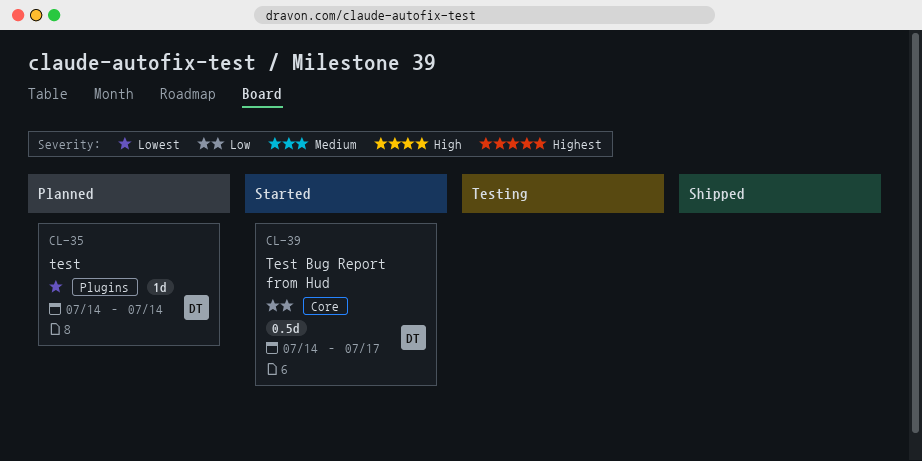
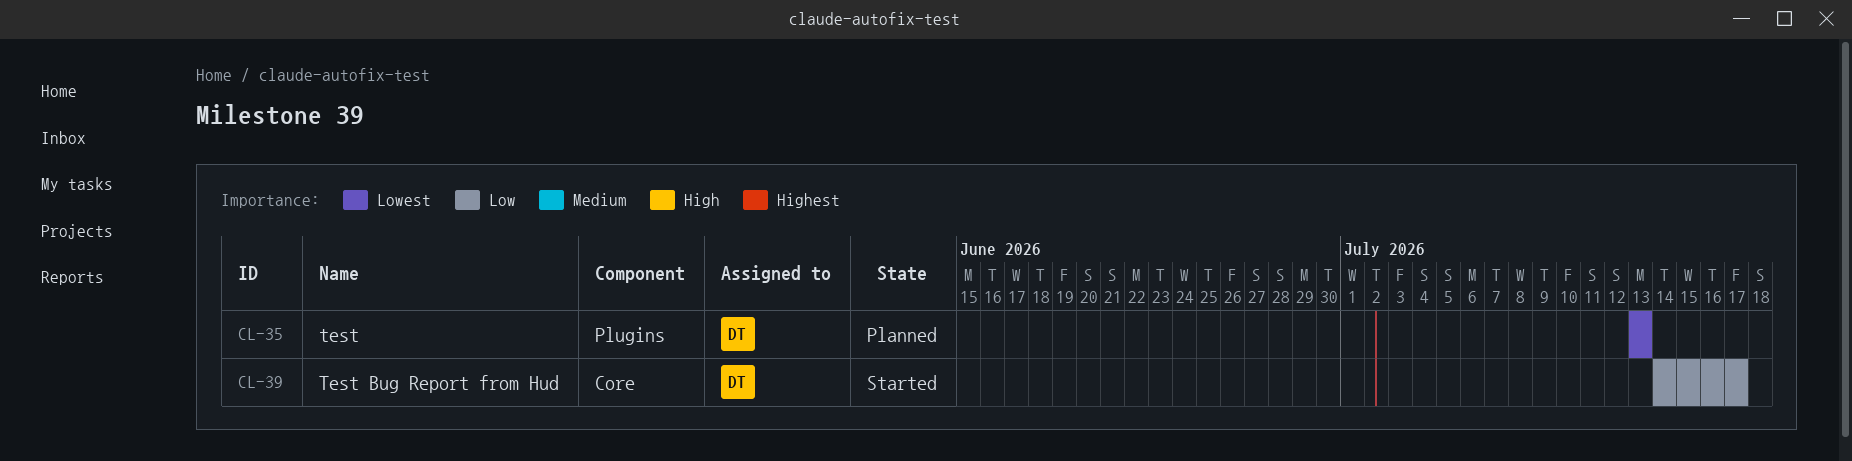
CL-35, start: Jul 14 -> Jul 13
CL-35, due: Jul 14 -> Jul 13

